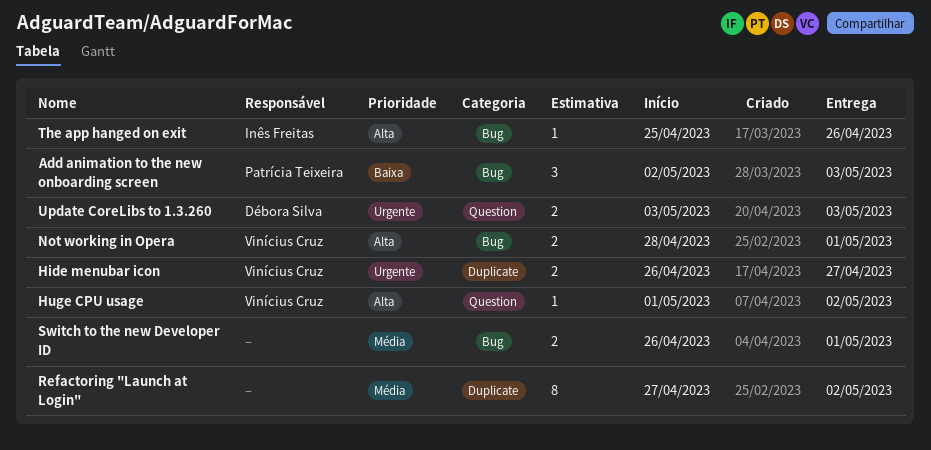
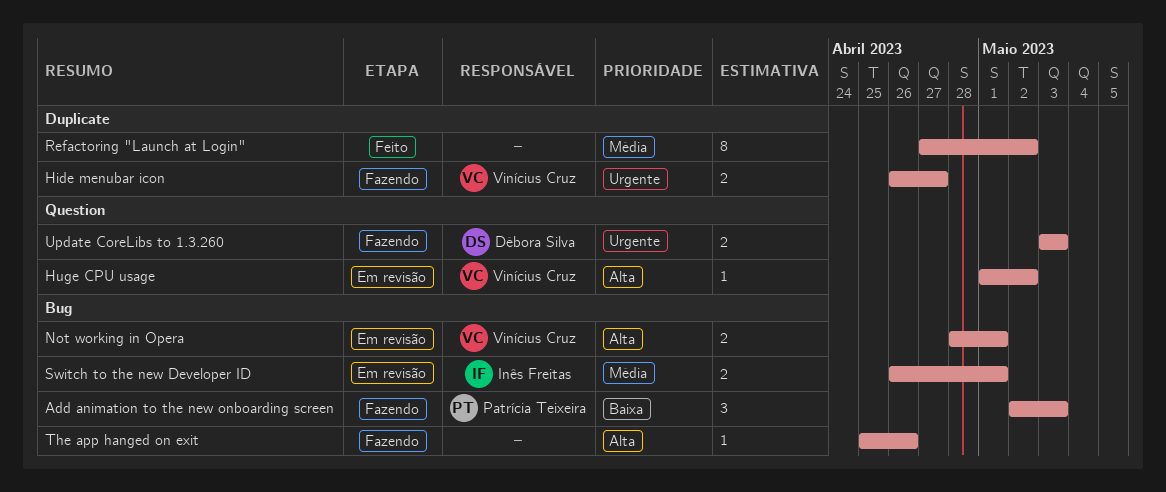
Switch to the new Developer ID, owner: none -> Inês Freitas
The app hanged on exit, owner: Inês Freitas -> none

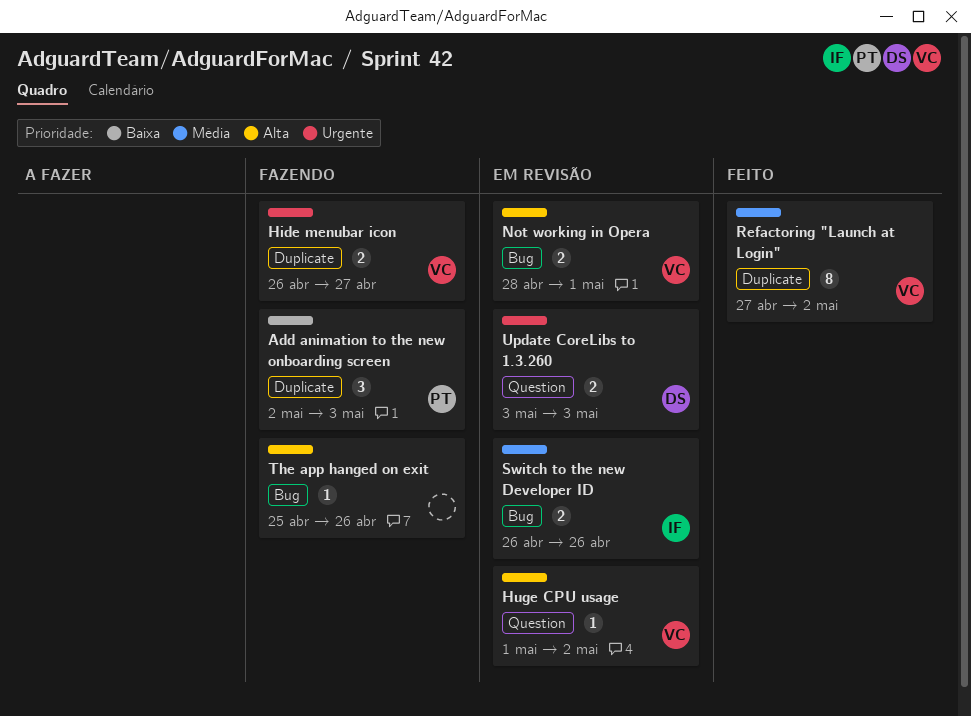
Add animation to the new onboarding screen, label: Bug -> Duplicate
Refactoring "Launch at Login", owner: none -> Vinícius Cruz
Switch to the new Developer ID, due: May 1 -> Apr 26
Update CoreLibs to 1.3.260, status: Fazendo -> Em revisão

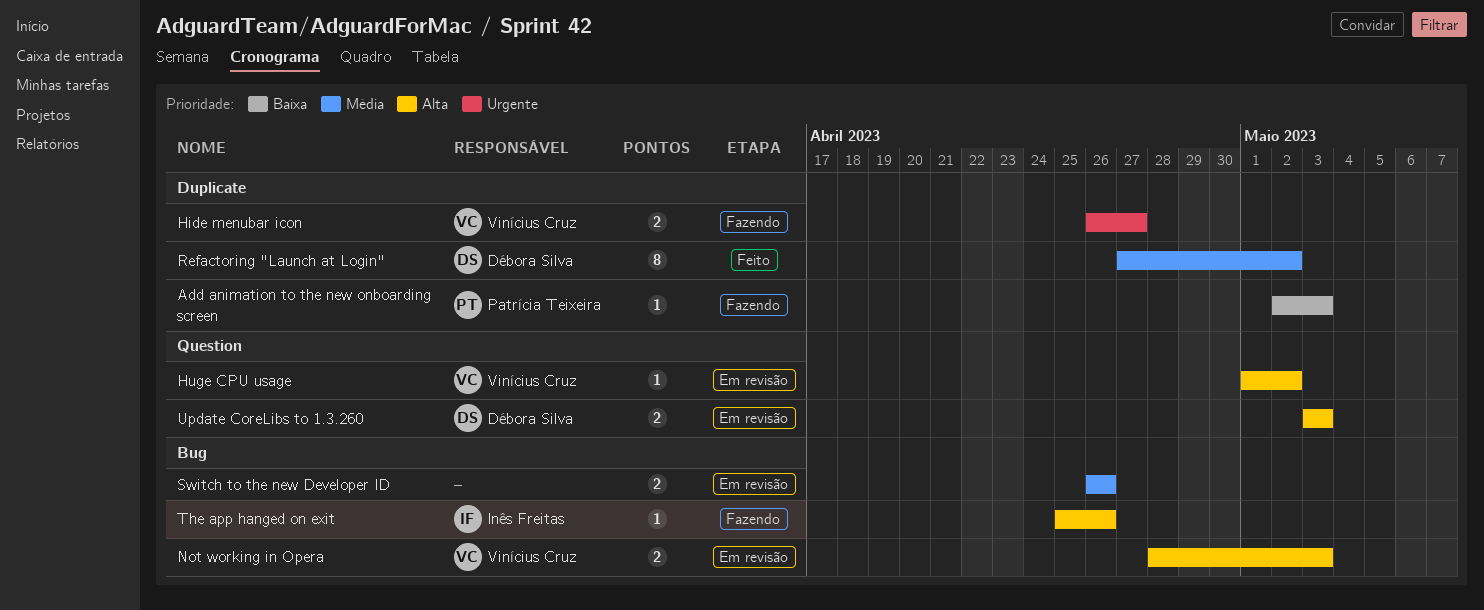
Add animation to the new onboarding screen, estimate: 3 -> 1
Not working in Opera, due: May 1 -> May 3
Refactoring "Launch at Login", owner: Vinícius Cruz -> Débora Silva
Switch to the new Developer ID, owner: Inês Freitas -> none
The app hanged on exit, owner: none -> Inês Freitas
Update CoreLibs to 1.3.260, priority: Urgente -> Alta

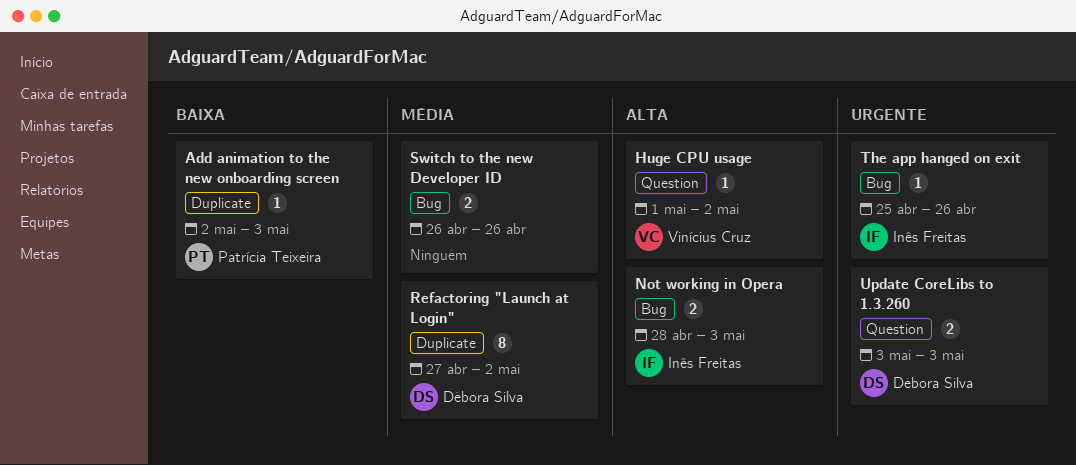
Hide menubar icon: present -> none
Not working in Opera, owner: Vinícius Cruz -> Inês Freitas
The app hanged on exit, priority: Alta -> Urgente
Update CoreLibs to 1.3.260, priority: Alta -> Urgente

